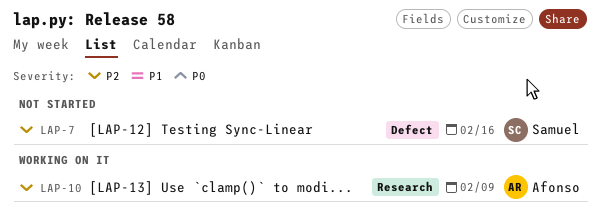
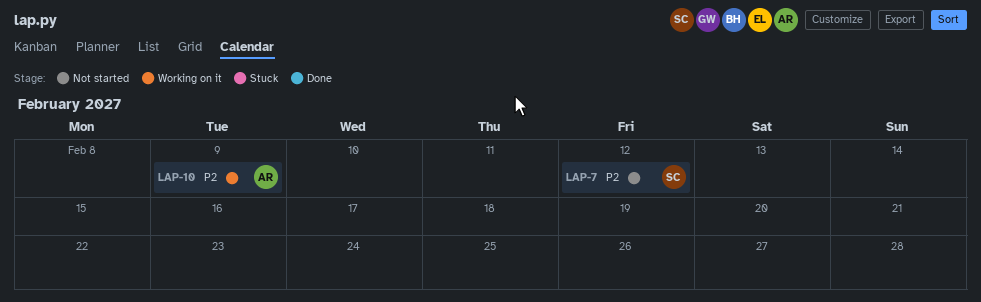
LAP-7, due: Feb 16 -> Feb 12

